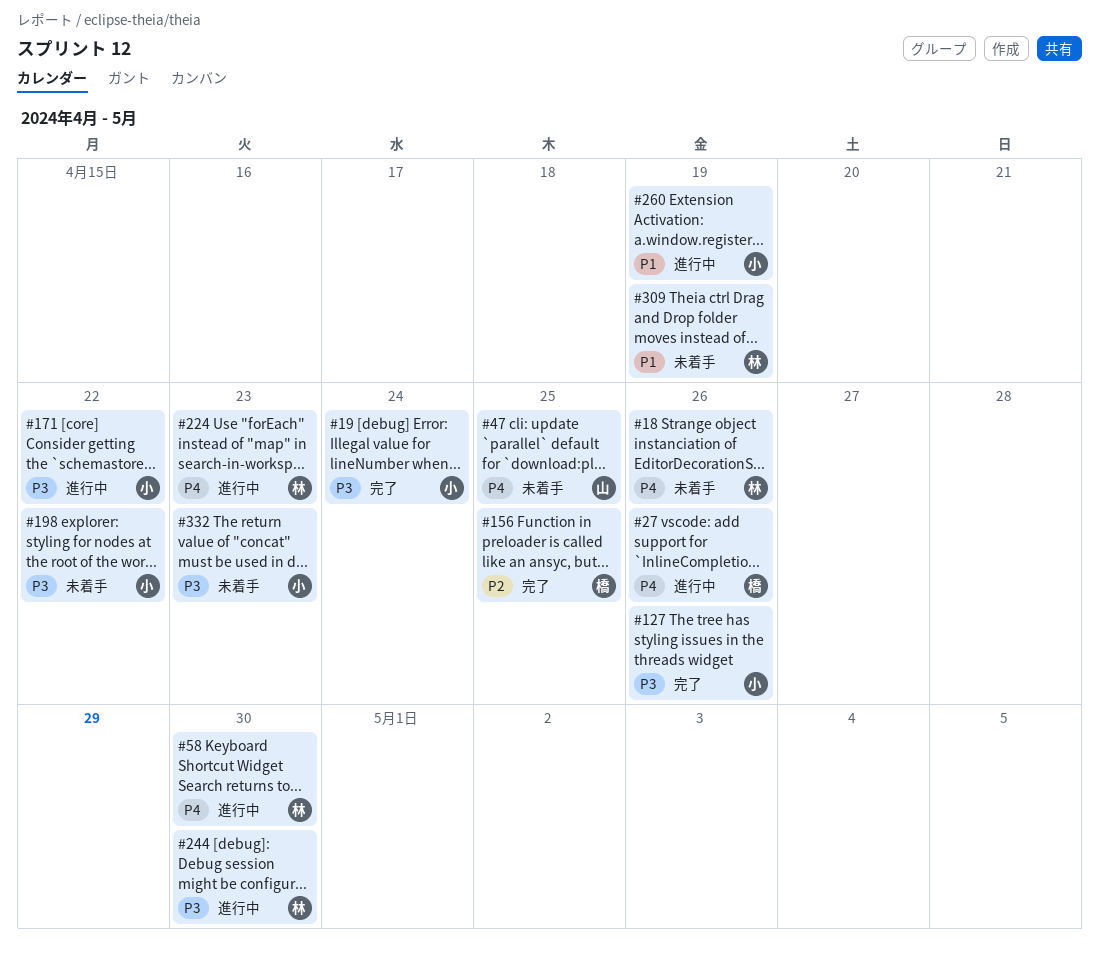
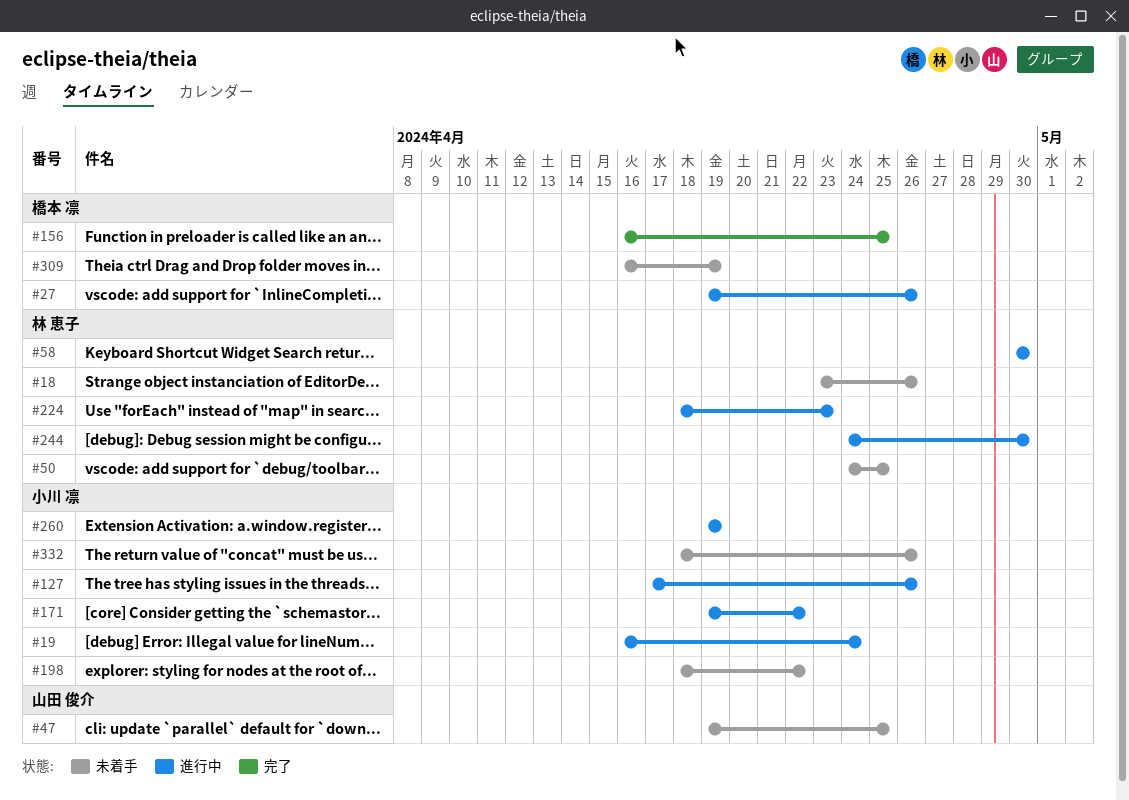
#19, status: 完了 -> 進行中
#50: none -> present
#127, status: 完了 -> 進行中
#309, owner: 林 恵子 -> 橋本 凛
#332, due: Apr 23 -> Apr 26

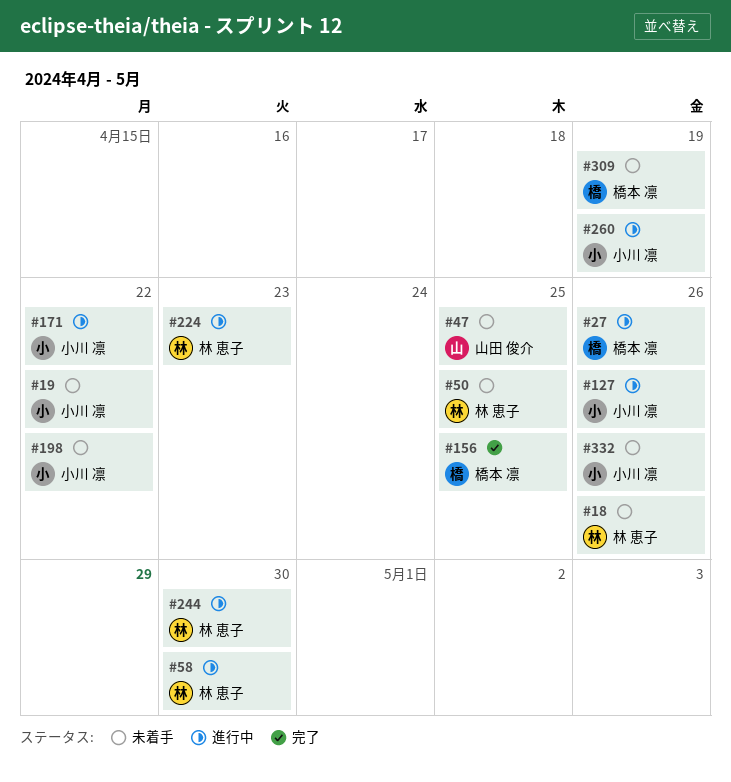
#19, status: 進行中 -> 未着手
#19, due: Apr 24 -> Apr 22

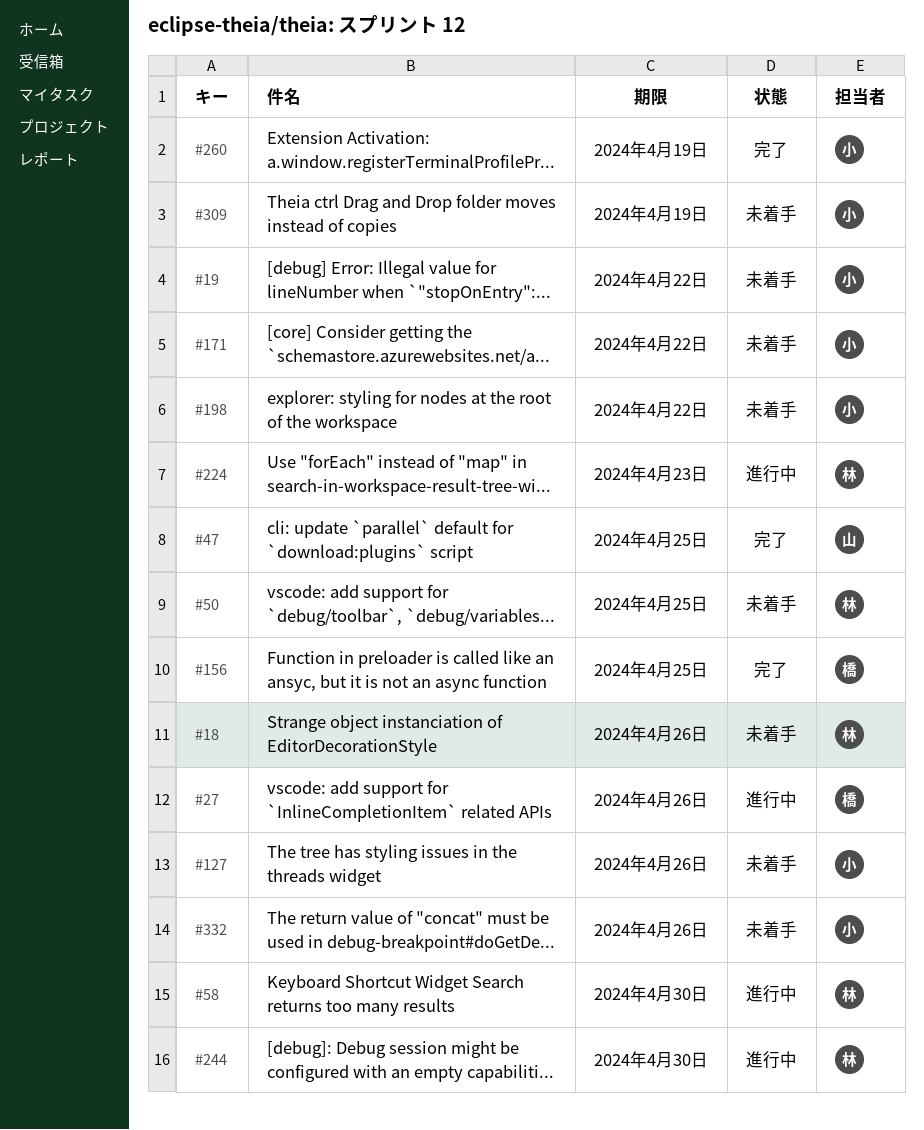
#47, status: 未着手 -> 完了
#127, status: 進行中 -> 未着手
#171, status: 進行中 -> 未着手
#260, status: 進行中 -> 完了
#309, owner: 橋本 凛 -> 小川 凛

